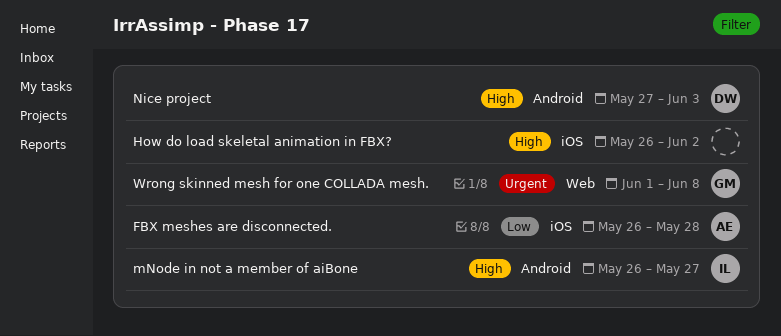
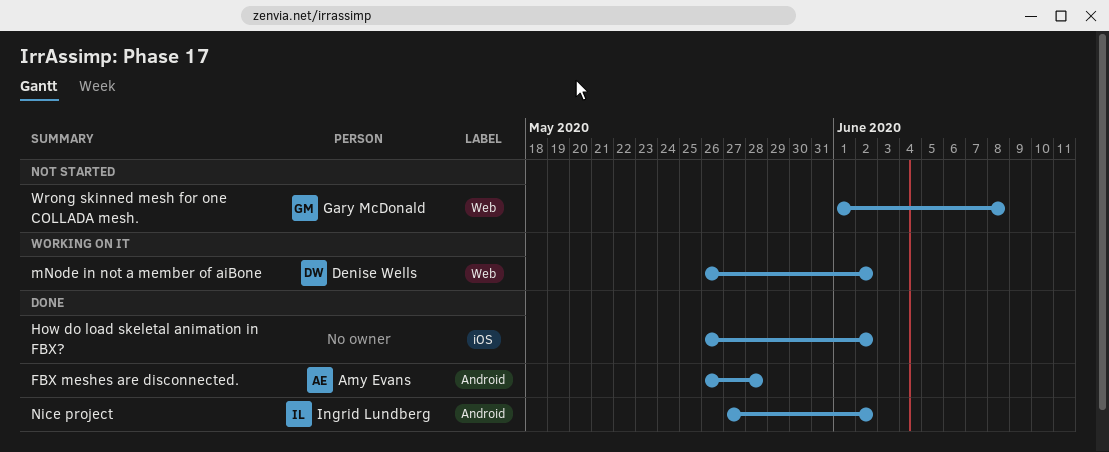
FBX meshes are disconnected., label: iOS -> Android
mNode in not a member of aiBone, owner: Ingrid Lundberg -> Denise Wells
mNode in not a member of aiBone, label: Android -> Web
mNode in not a member of aiBone, due: May 27 -> Jun 2
Nice project, owner: Denise Wells -> Ingrid Lundberg
Nice project, due: Jun 3 -> Jun 2

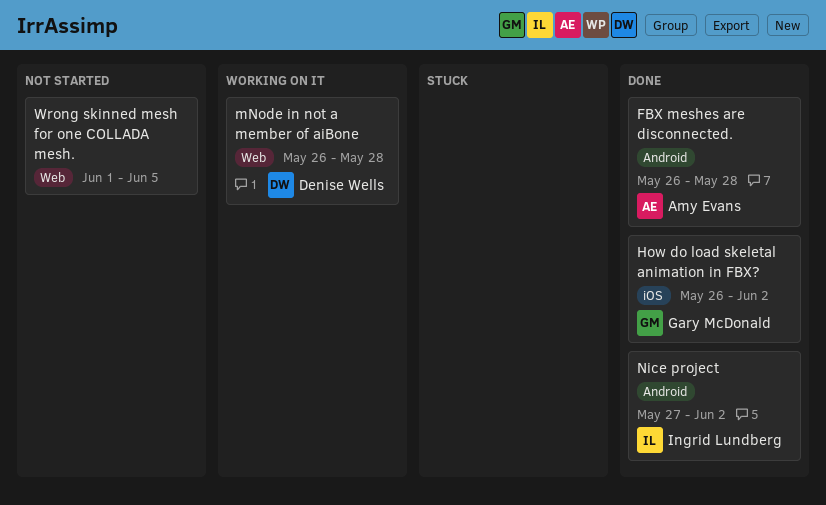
How do load skeletal animation in FBX?, owner: none -> Gary McDonald
mNode in not a member of aiBone, due: Jun 2 -> May 28
Wrong skinned mesh for one COLLADA mesh., owner: Gary McDonald -> none
Wrong skinned mesh for one COLLADA mesh., due: Jun 8 -> Jun 5

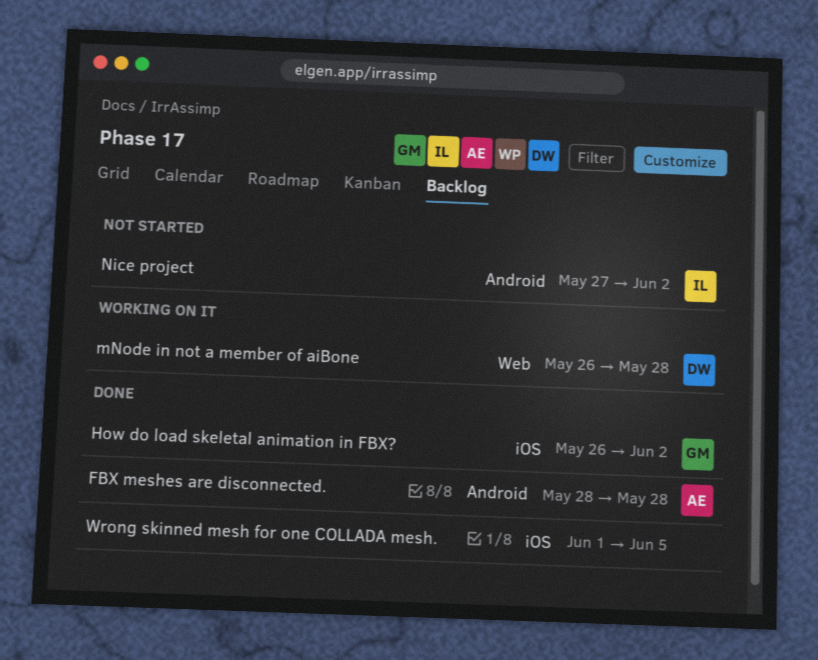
FBX meshes are disconnected., start: May 26 -> May 28
Nice project, status: Done -> Not started
Wrong skinned mesh for one COLLADA mesh., status: Not started -> Done
Wrong skinned mesh for one COLLADA mesh., label: Web -> iOS

